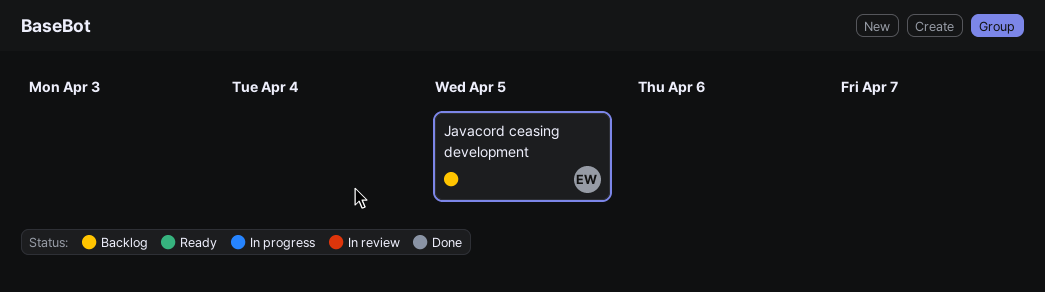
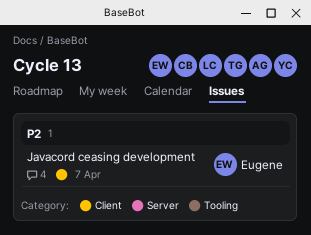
Javacord ceasing development, due: Apr 5 -> Apr 7

